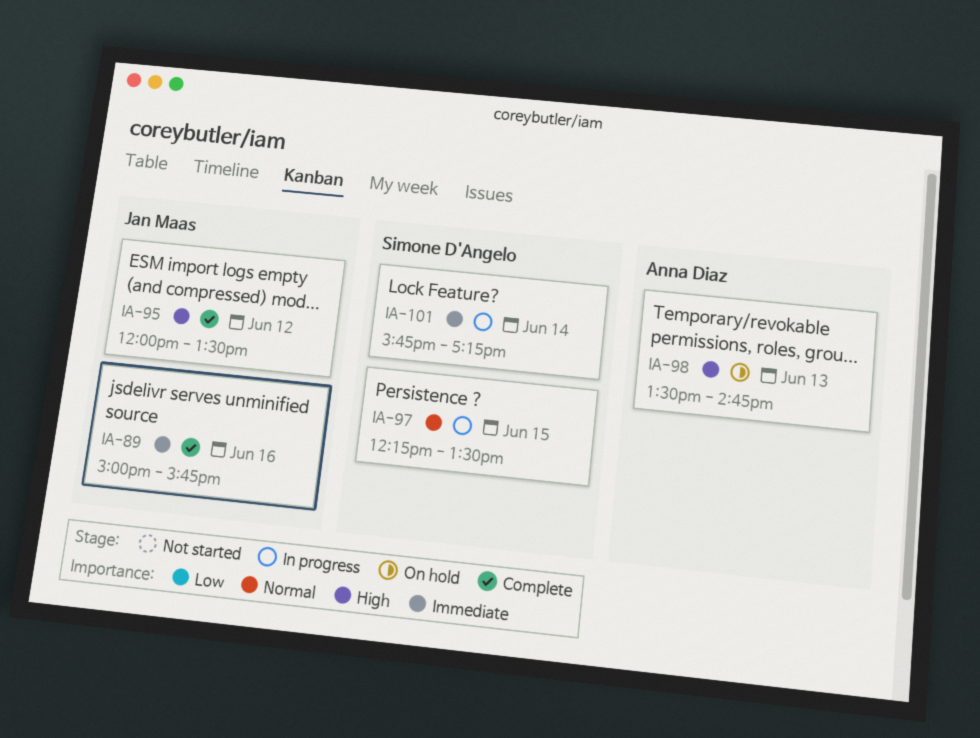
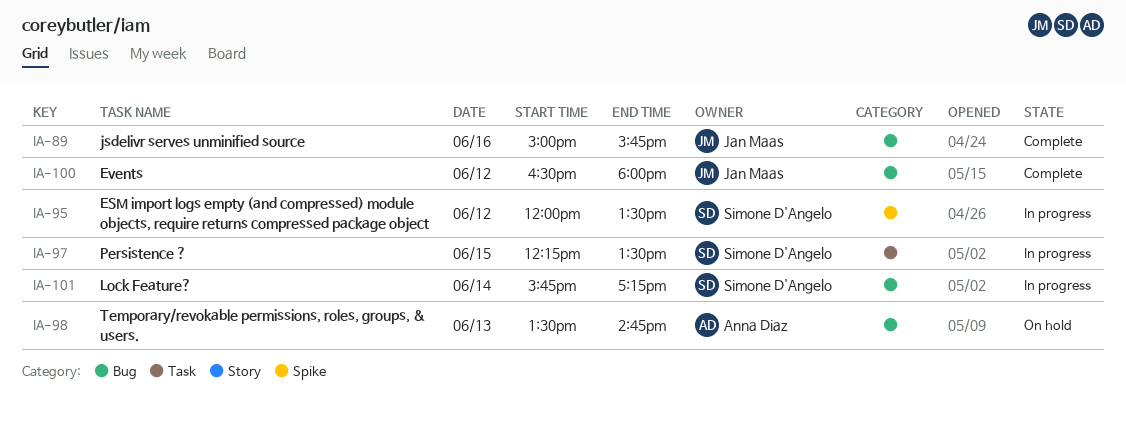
IA-95, status: Complete -> In progress
IA-95, owner: Jan Maas -> Simone D'Angelo
IA-100: none -> present

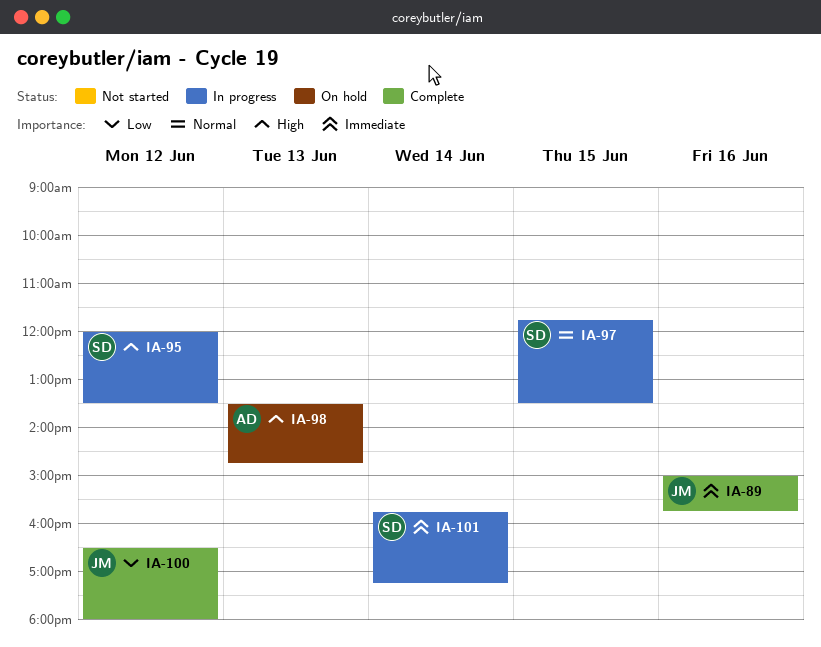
IA-97, begins: 12:15 -> 11:45

